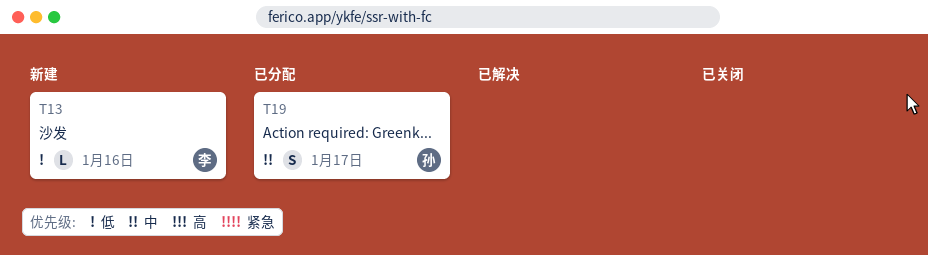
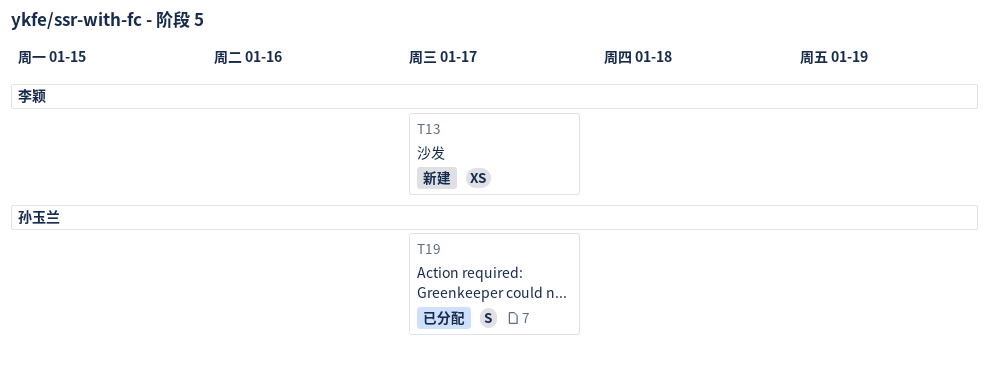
T13, estimate: L -> XS
T13, due: Jan 16 -> Jan 17

